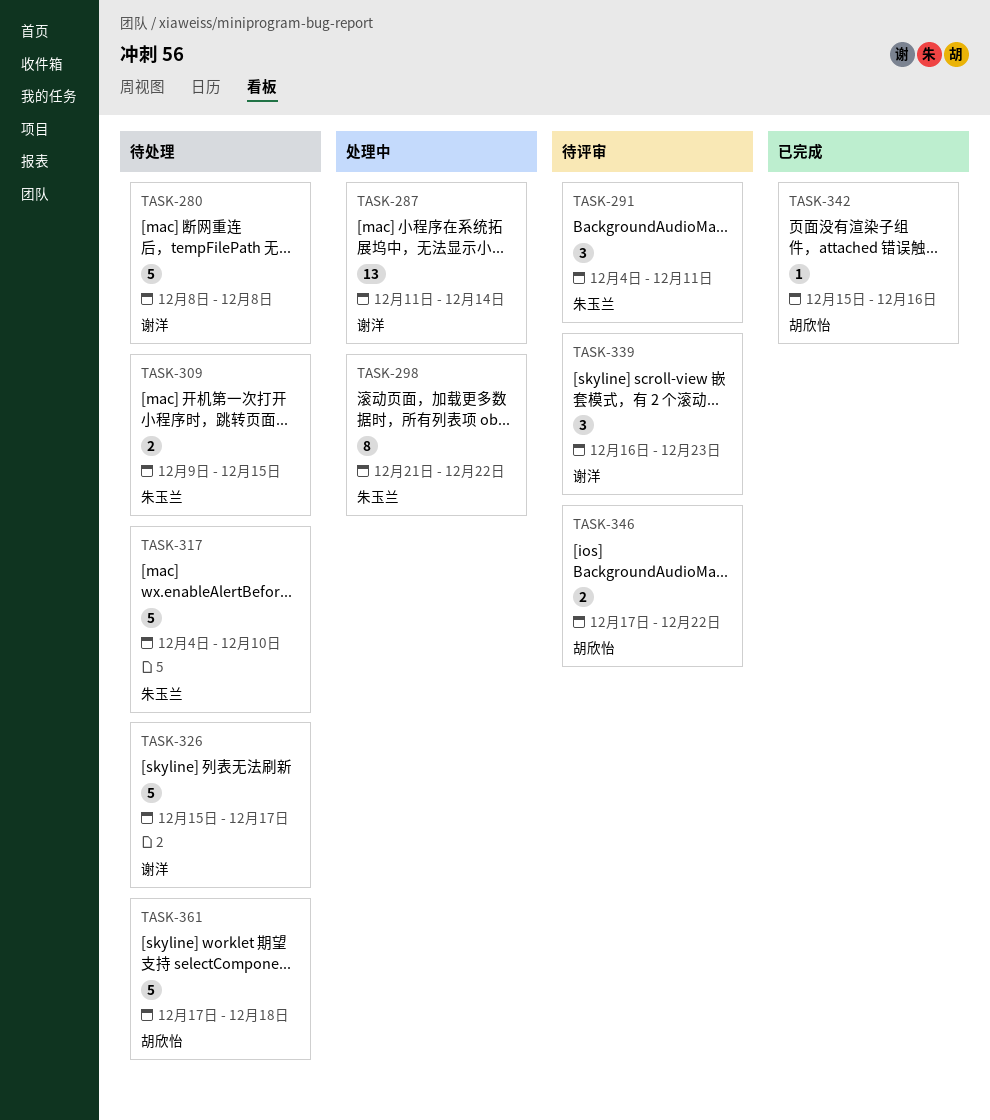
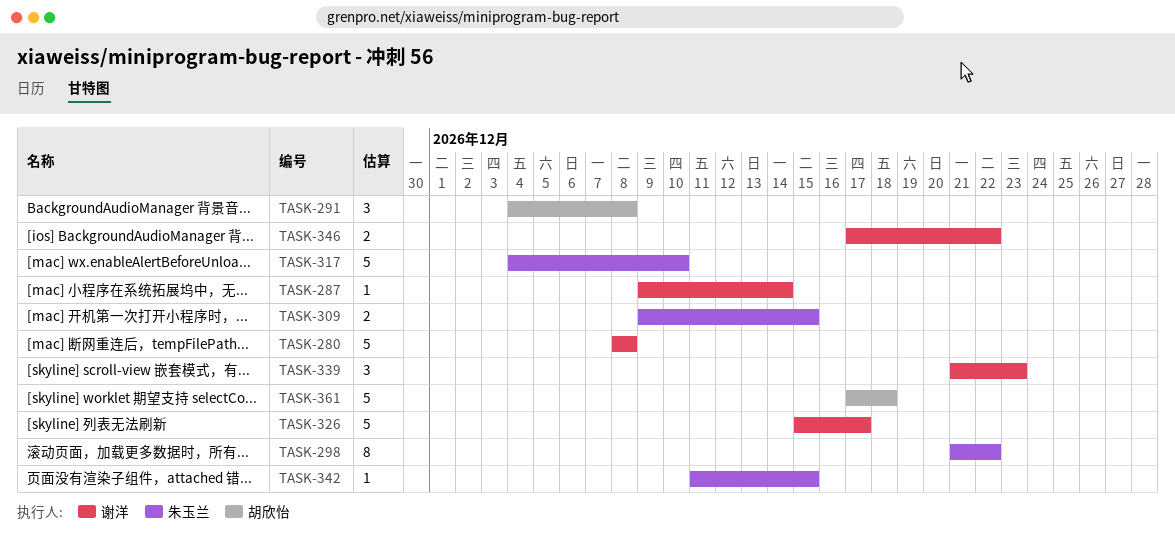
TASK-287, estimate: 13 -> 1
TASK-287, start: Dec 11 -> Dec 9
TASK-291, owner: 朱玉兰 -> 胡欣怡
TASK-291, due: Dec 11 -> Dec 8
TASK-339, start: Dec 16 -> Dec 21
TASK-342, owner: 胡欣怡 -> 朱玉兰
TASK-342, start: Dec 15 -> Dec 11
TASK-342, due: Dec 16 -> Dec 15
TASK-346, owner: 胡欣怡 -> 谢洋

